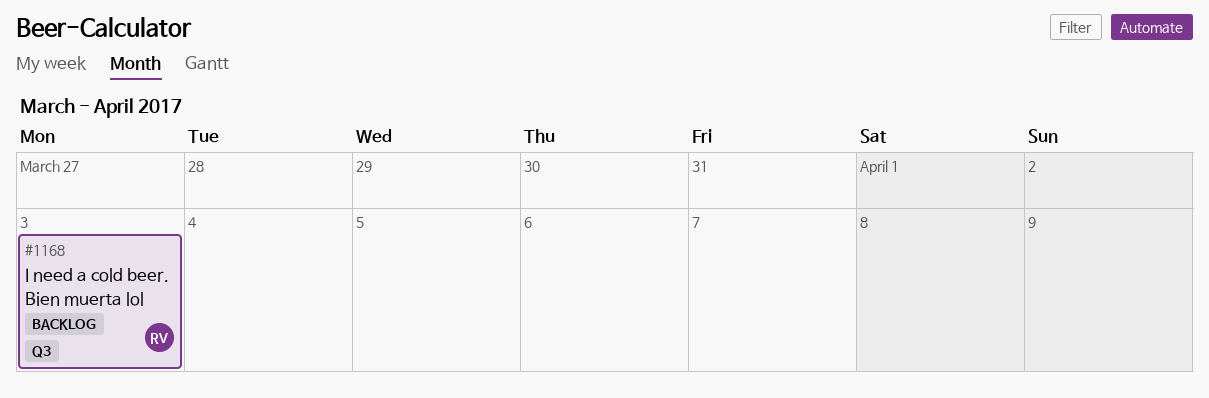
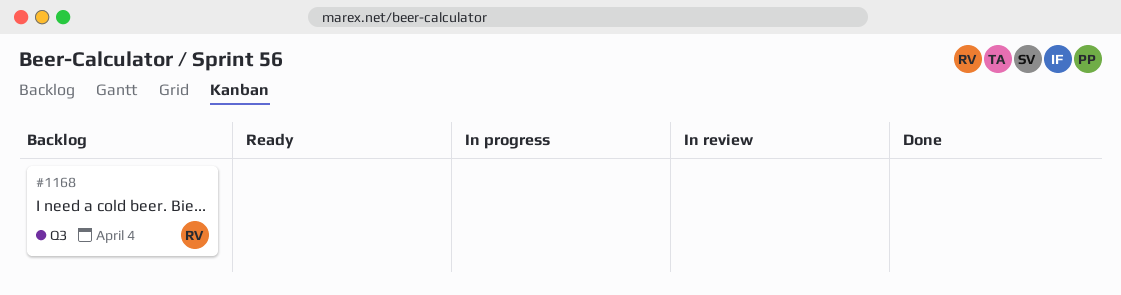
#1168, due: Apr 3 -> Apr 4

